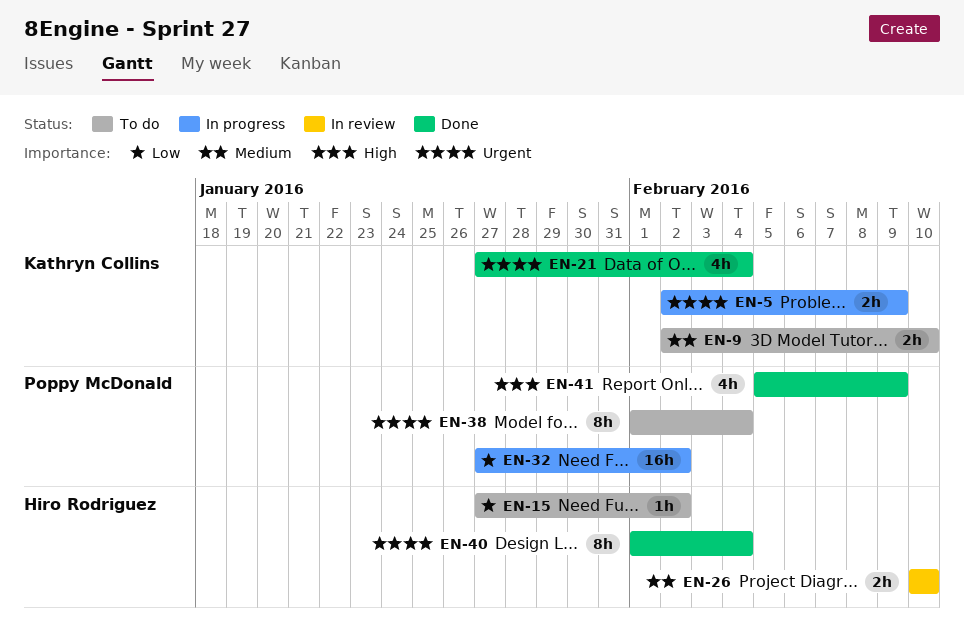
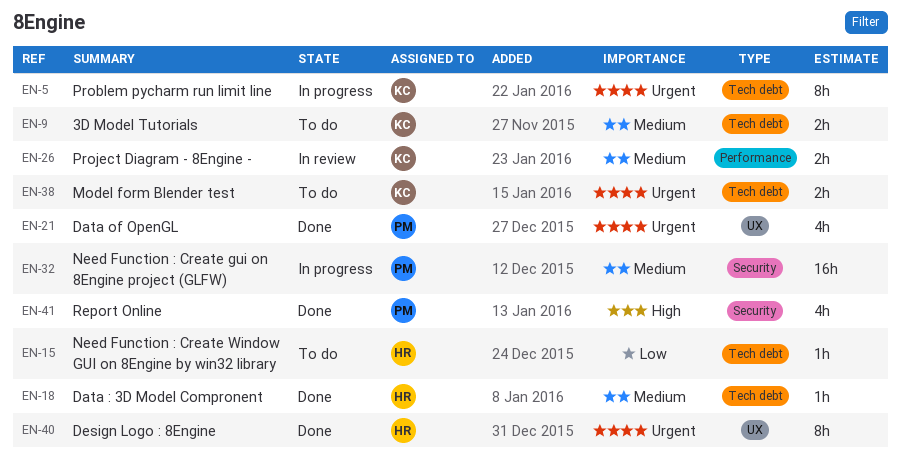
EN-5, estimate: 2h -> 8h
EN-18: none -> present
EN-21, owner: Kathryn Collins -> Poppy McDonald
EN-26, owner: Hiro Rodriguez -> Kathryn Collins
EN-32, priority: Low -> Medium
EN-38, owner: Poppy McDonald -> Kathryn Collins
EN-38, estimate: 8h -> 2h

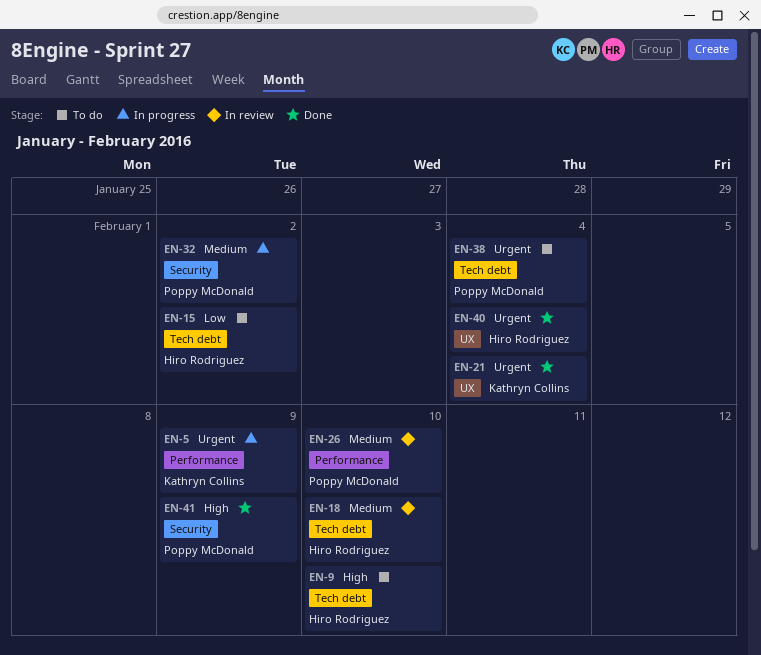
EN-5, label: Tech debt -> Performance
EN-9, owner: Kathryn Collins -> Hiro Rodriguez
EN-9, priority: Medium -> High
EN-18, status: Done -> In review
EN-21, owner: Poppy McDonald -> Kathryn Collins
EN-26, owner: Kathryn Collins -> Poppy McDonald
EN-38, owner: Kathryn Collins -> Poppy McDonald

